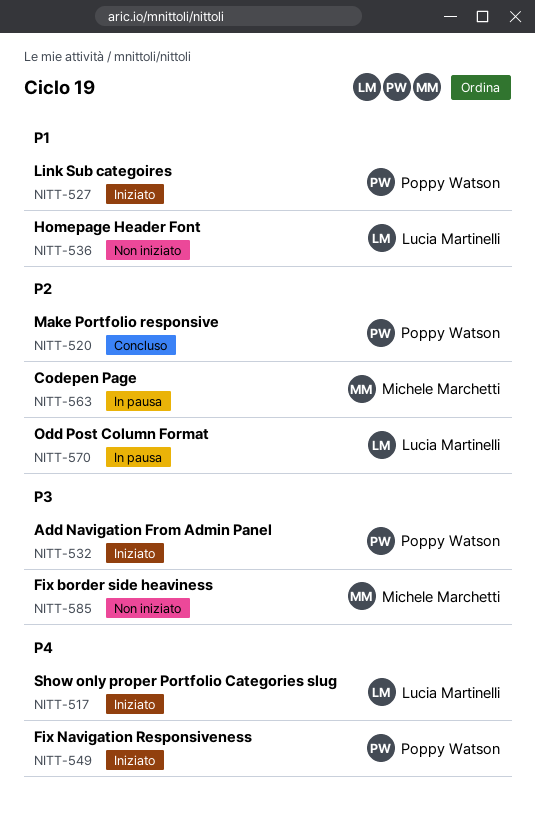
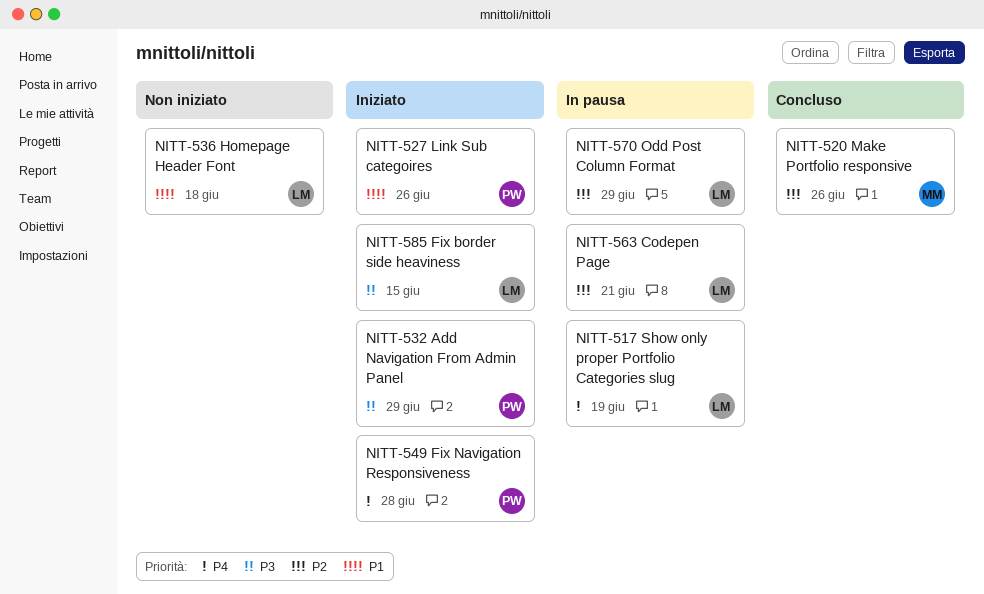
NITT-517, status: Iniziato -> In pausa
NITT-520, owner: Poppy Watson -> Michele Marchetti
NITT-563, owner: Michele Marchetti -> Lucia Martinelli
NITT-585, status: Non iniziato -> Iniziato
NITT-585, owner: Michele Marchetti -> Lucia Martinelli

